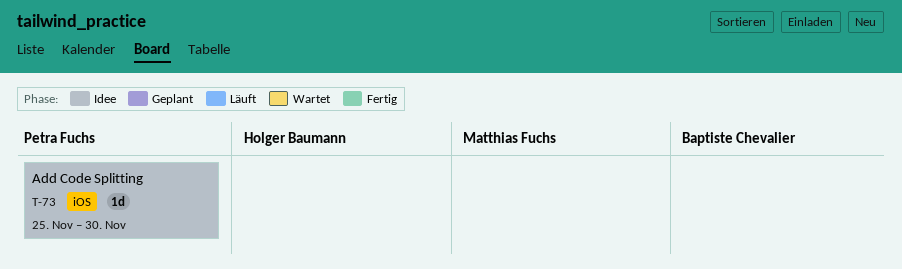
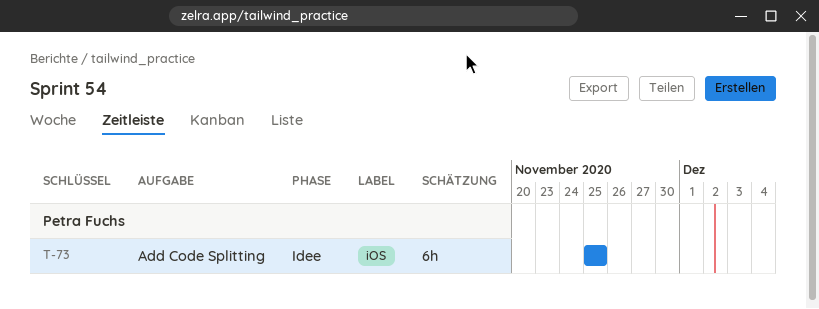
T-73, estimate: 1d -> 6h
T-73, due: Nov 30 -> Nov 25

